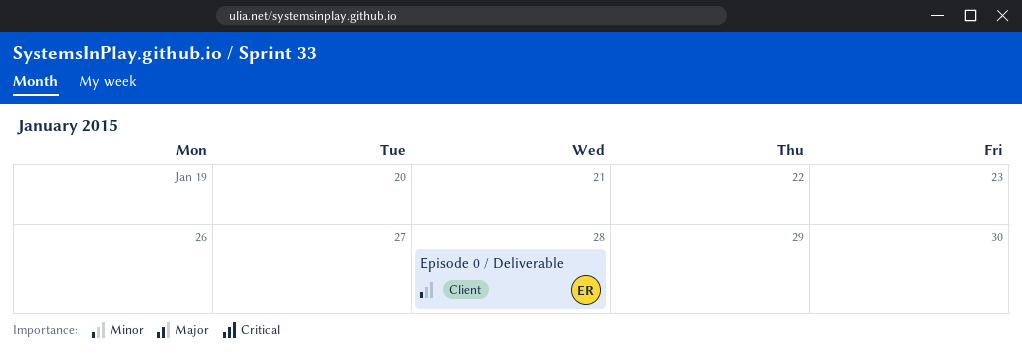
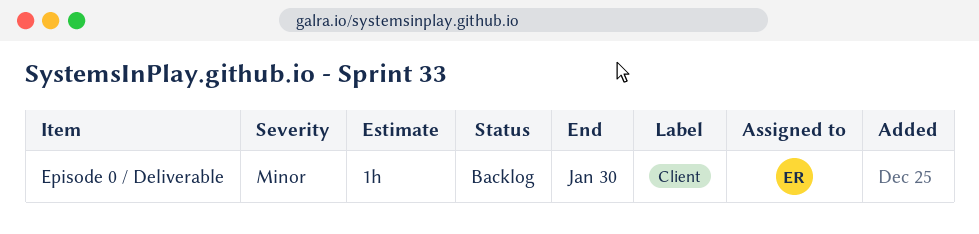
Episode 0 / Deliverable, due: Jan 28 -> Jan 30

